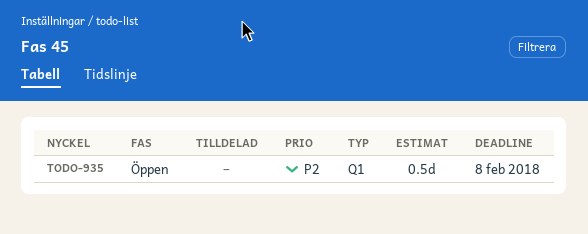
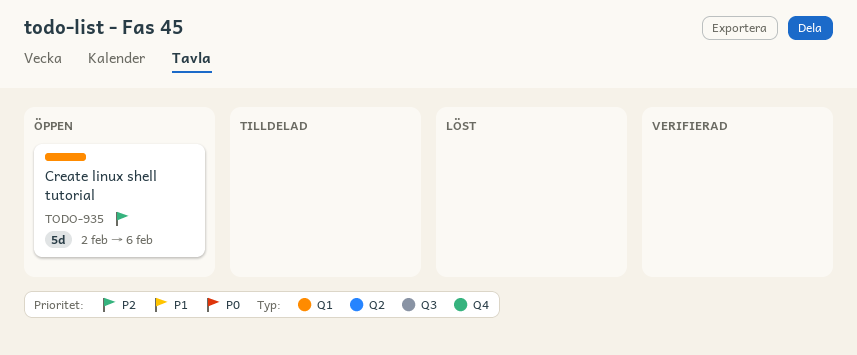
TODO-935, estimate: 0.5d -> 5d
TODO-935, due: Feb 8 -> Feb 6

